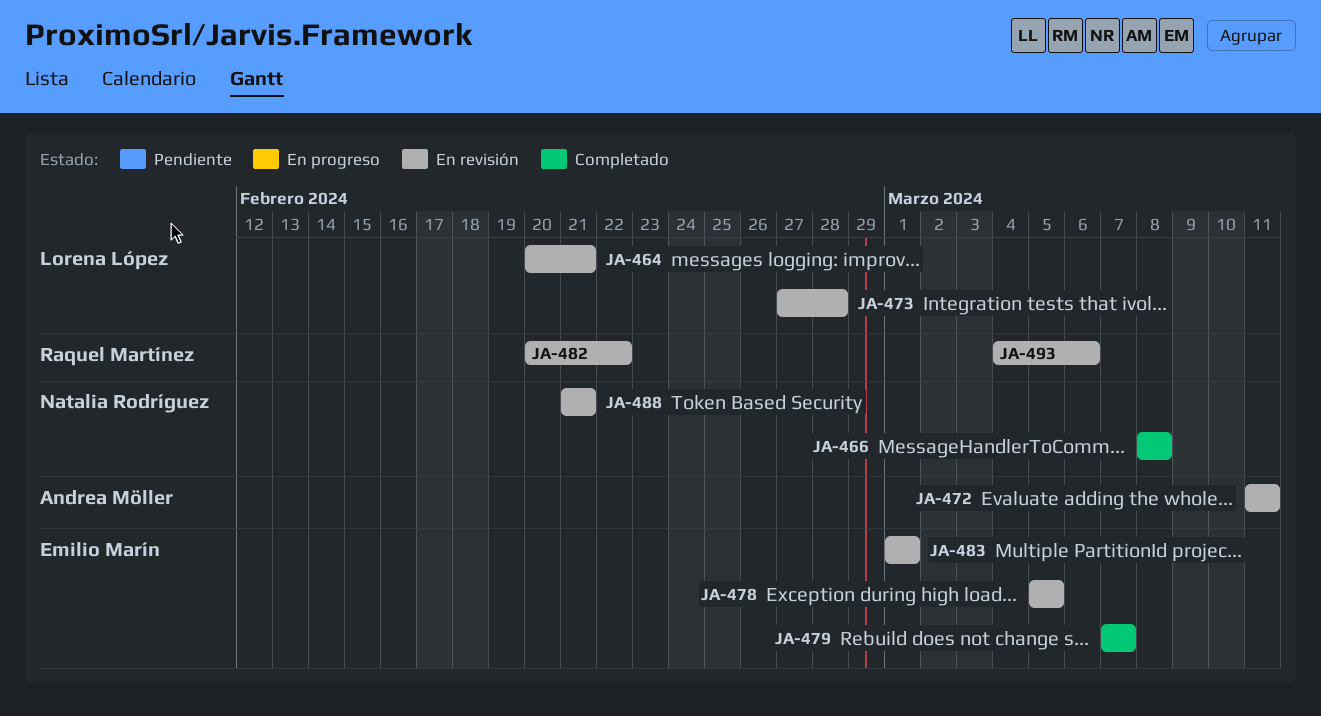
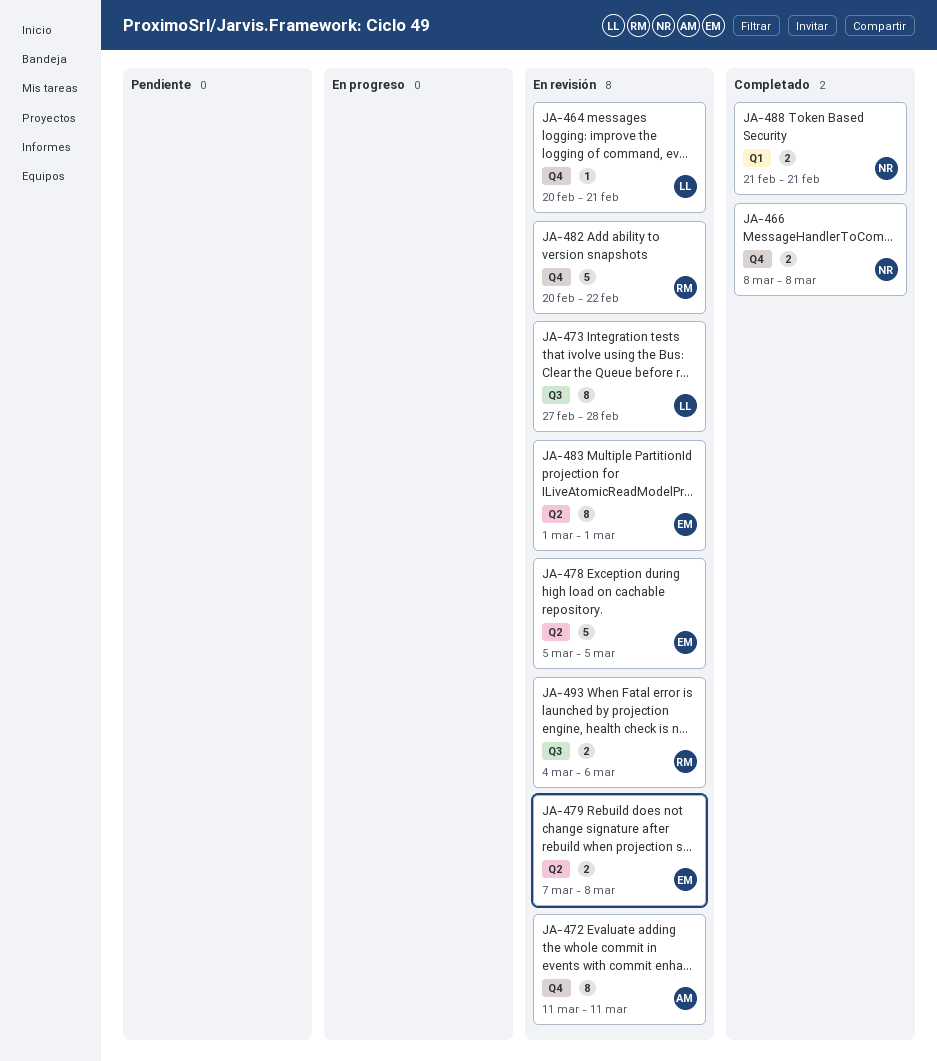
JA-479, status: Completado -> En revisión
JA-479, due: Mar 7 -> Mar 8
JA-488, status: En revisión -> Completado

